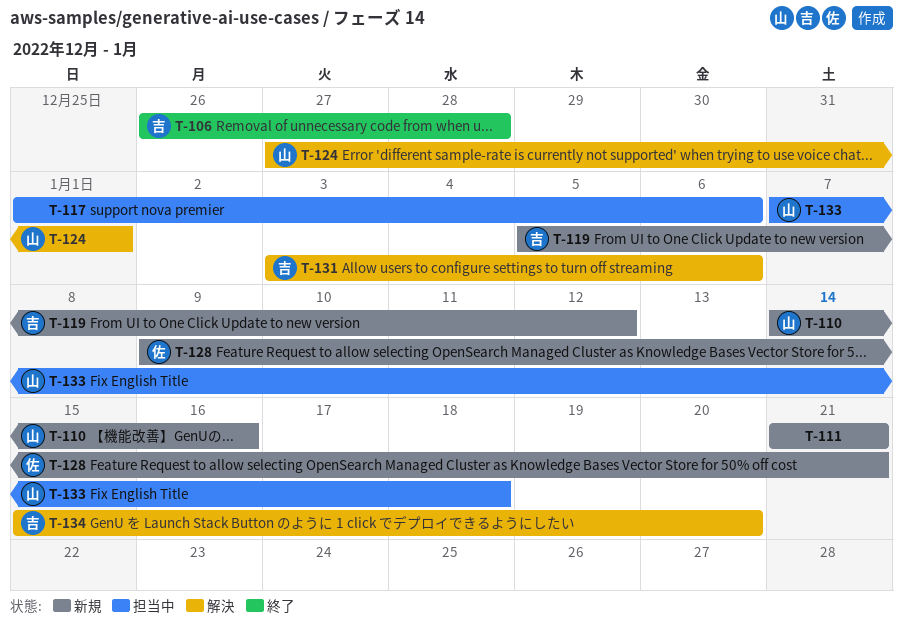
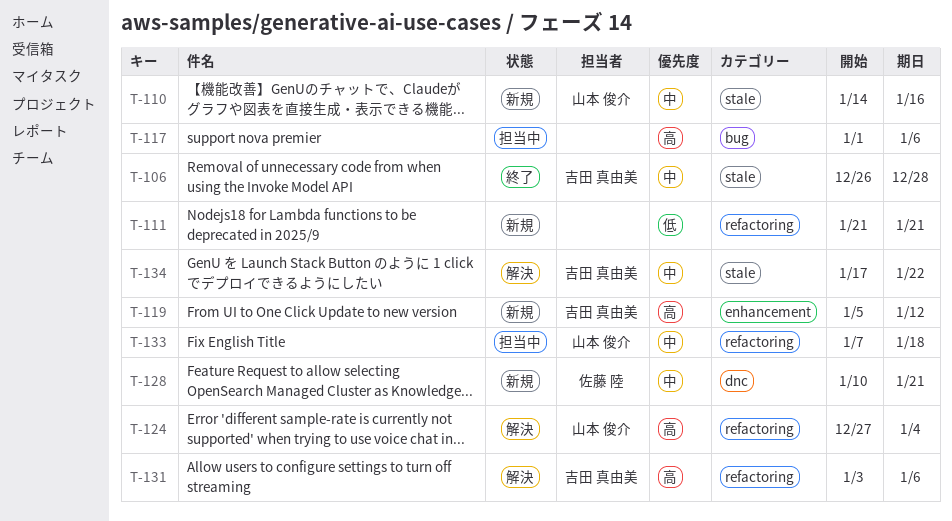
T-124, due: Jan 1 -> Jan 4
T-128, start: Jan 9 -> Jan 10
T-134, start: Jan 15 -> Jan 17
T-134, due: Jan 20 -> Jan 22

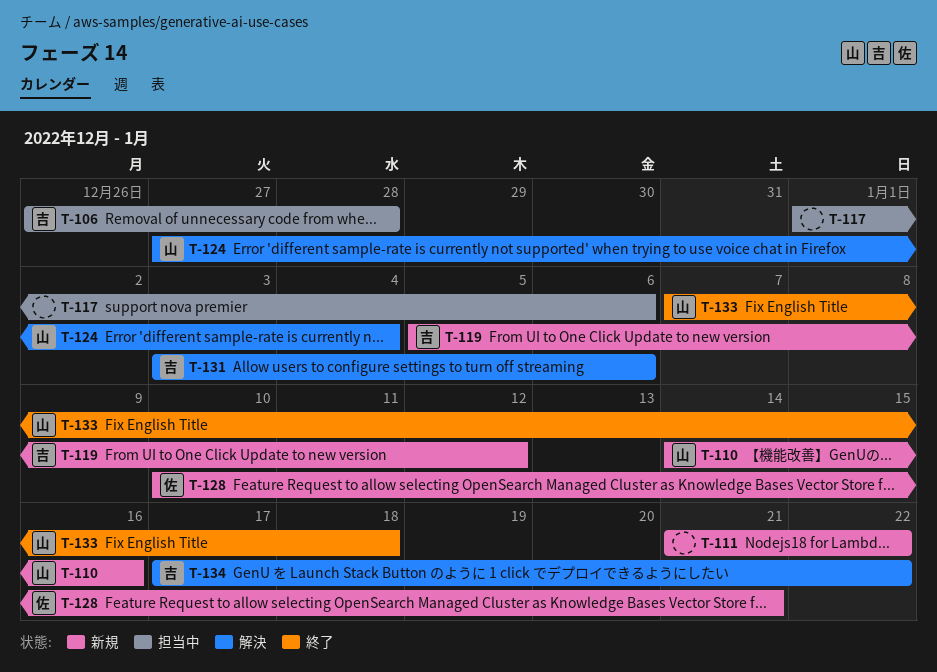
T-106, status: 終了 -> 担当中
T-111, due: Jan 21 -> Jan 22
T-133, status: 担当中 -> 終了

